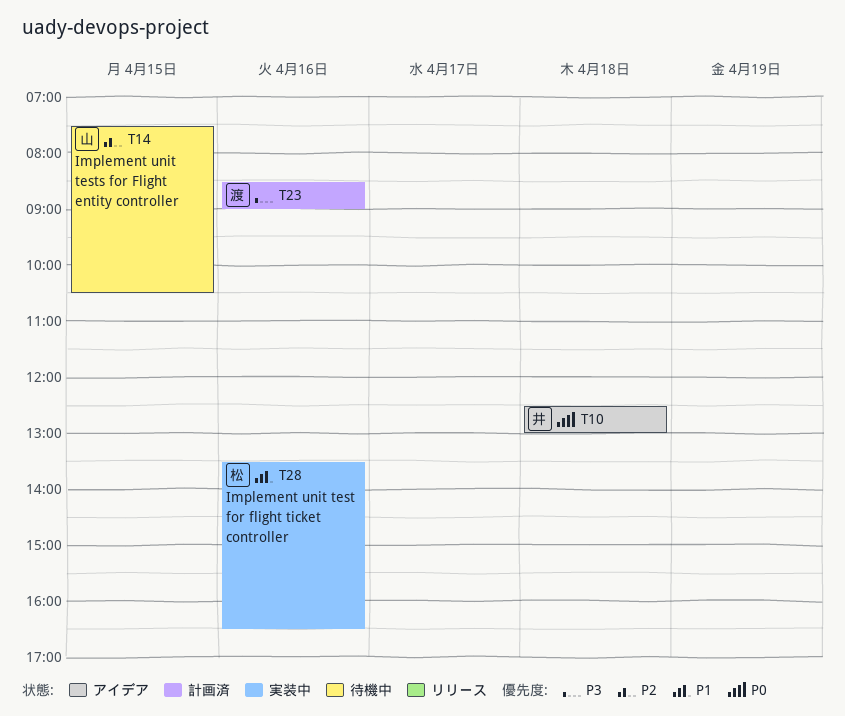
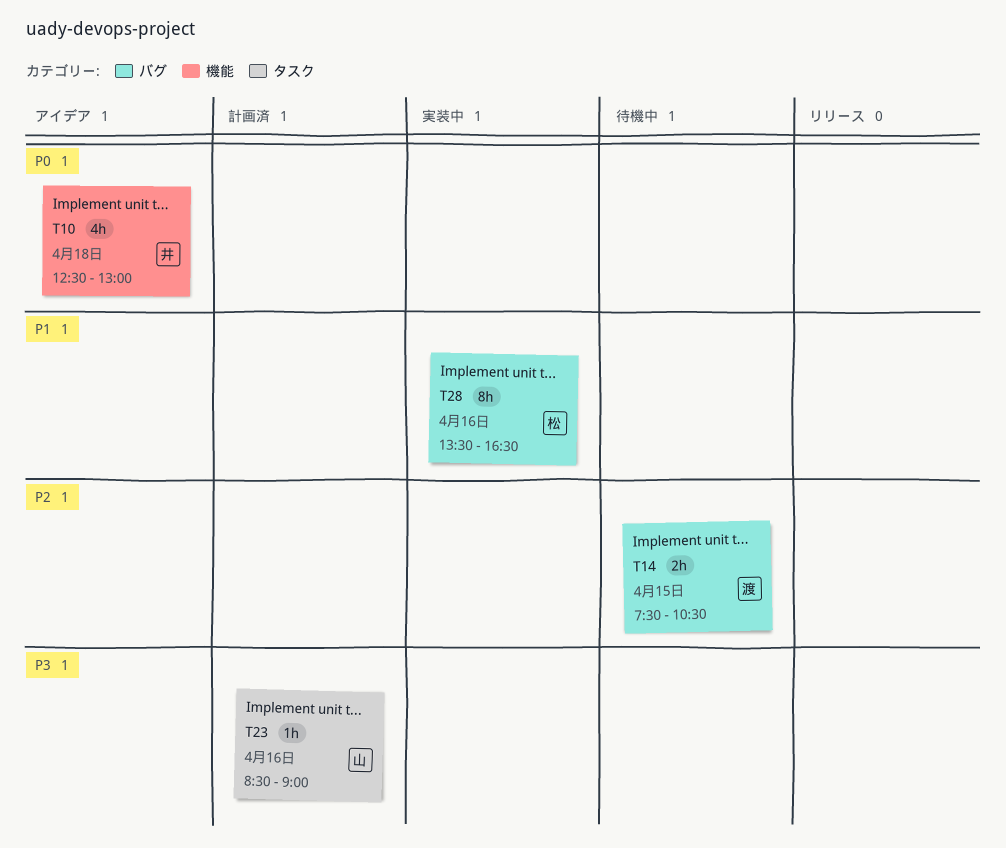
T14, owner: 山 -> 渡
T23, owner: 渡 -> 山

